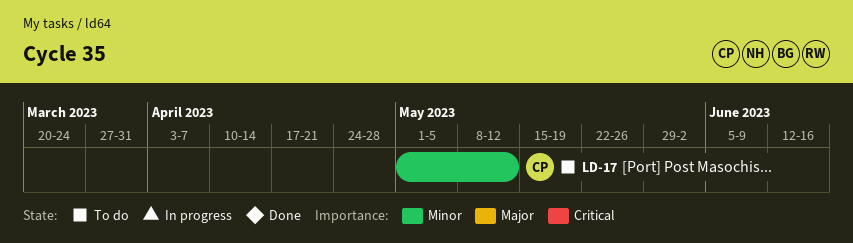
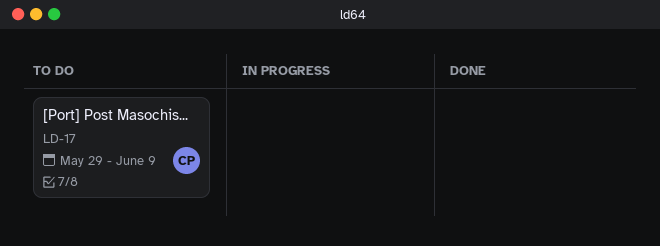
LD-17, start: May 1 -> May 29
LD-17, due: May 12 -> Jun 9

